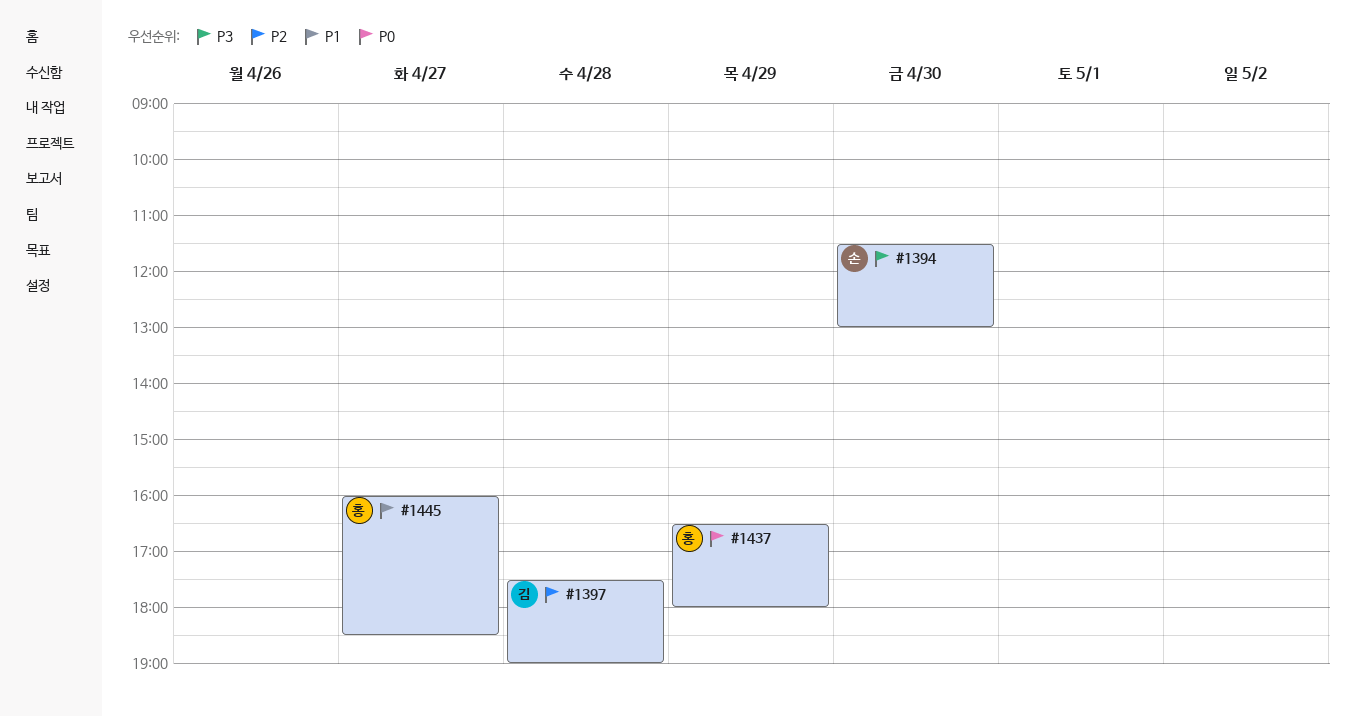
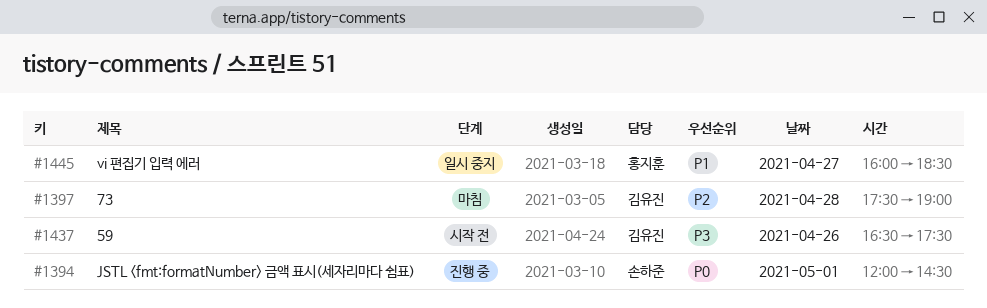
#1394, priority: P3 -> P0
#1394, day: Apr 30 -> May 1
#1394, begins: 11:30 -> 12:00
#1394, ends: 13:00 -> 14:30
#1437, owner: 홍지훈 -> 김유진
#1437, priority: P0 -> P3
#1437, day: Apr 29 -> Apr 26
#1437, ends: 18:00 -> 17:30

